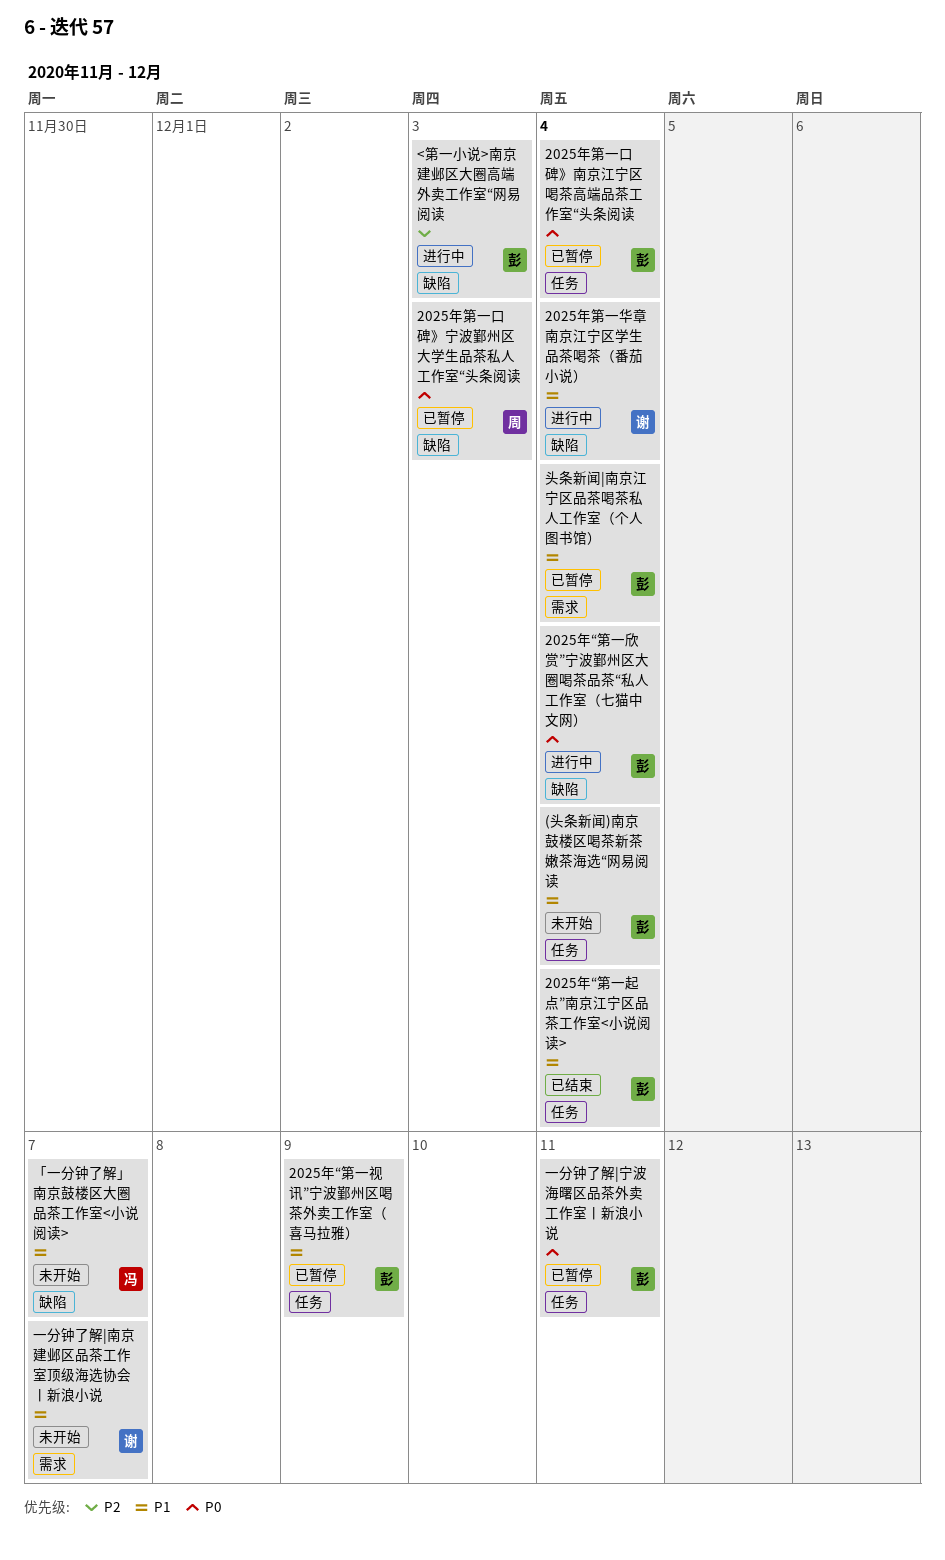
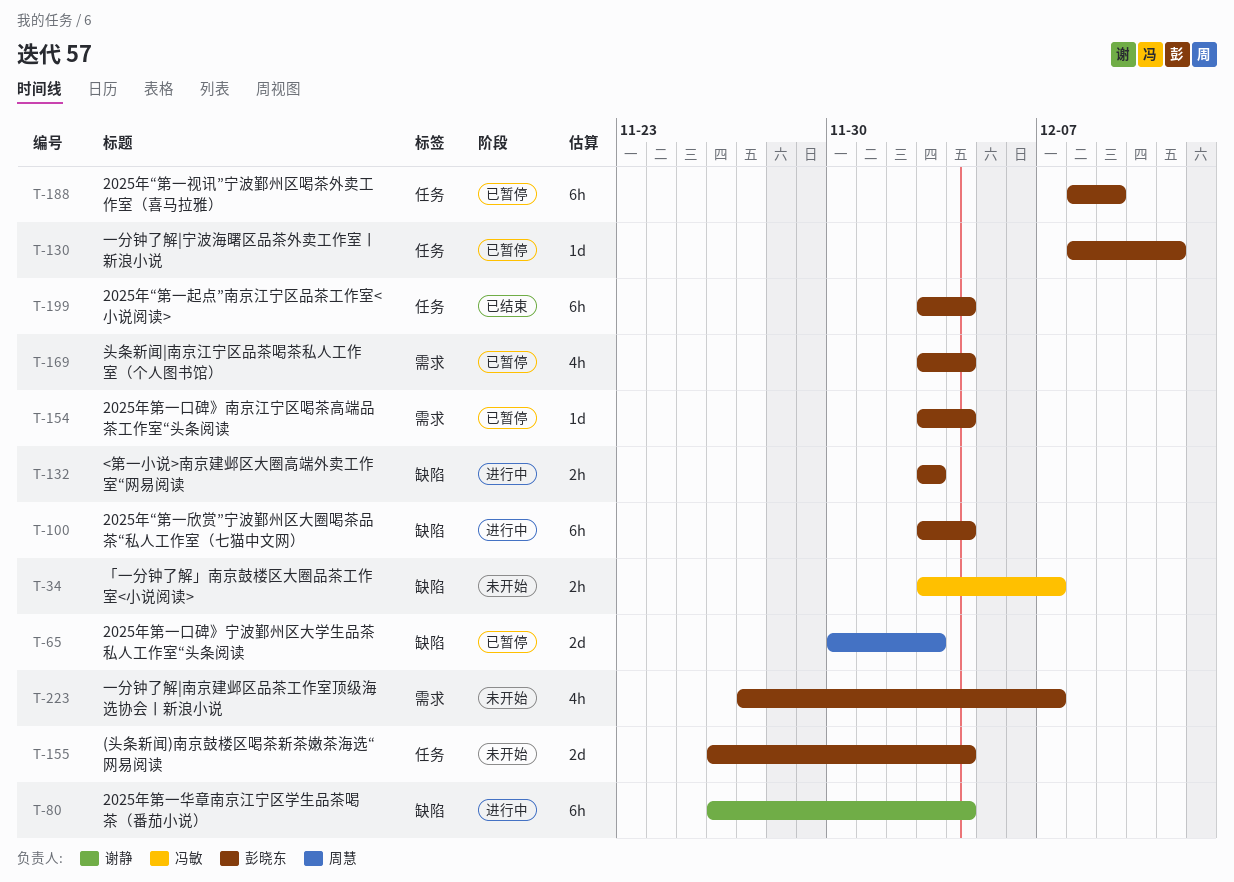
2025年第一口碑》南京江宁区喝茶高端品茶工作室“头条阅读, label: 任务 -> 需求
一分钟了解|南京建邺区品茶工作室顶级海选协会丨新浪小说, owner: 谢静 -> 彭晓东

